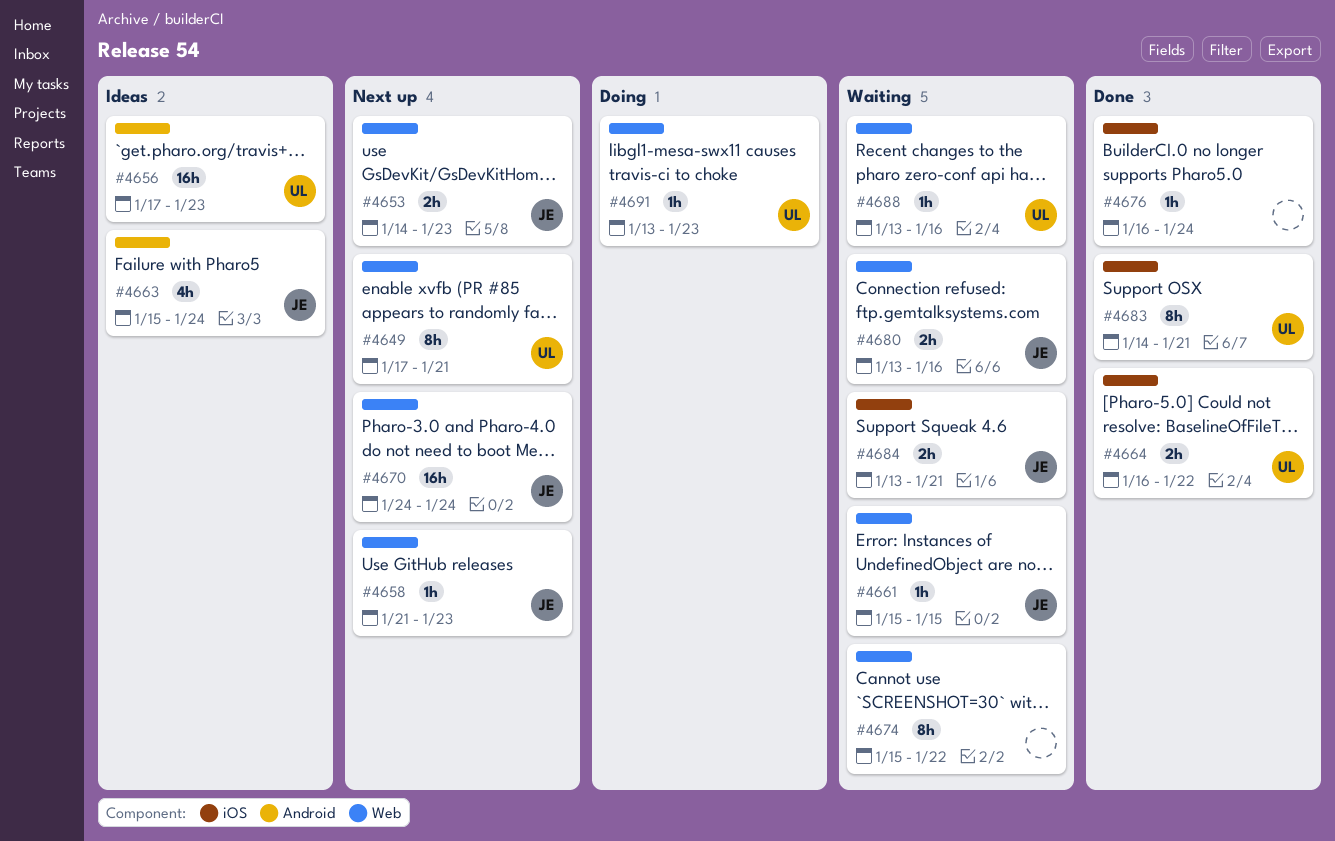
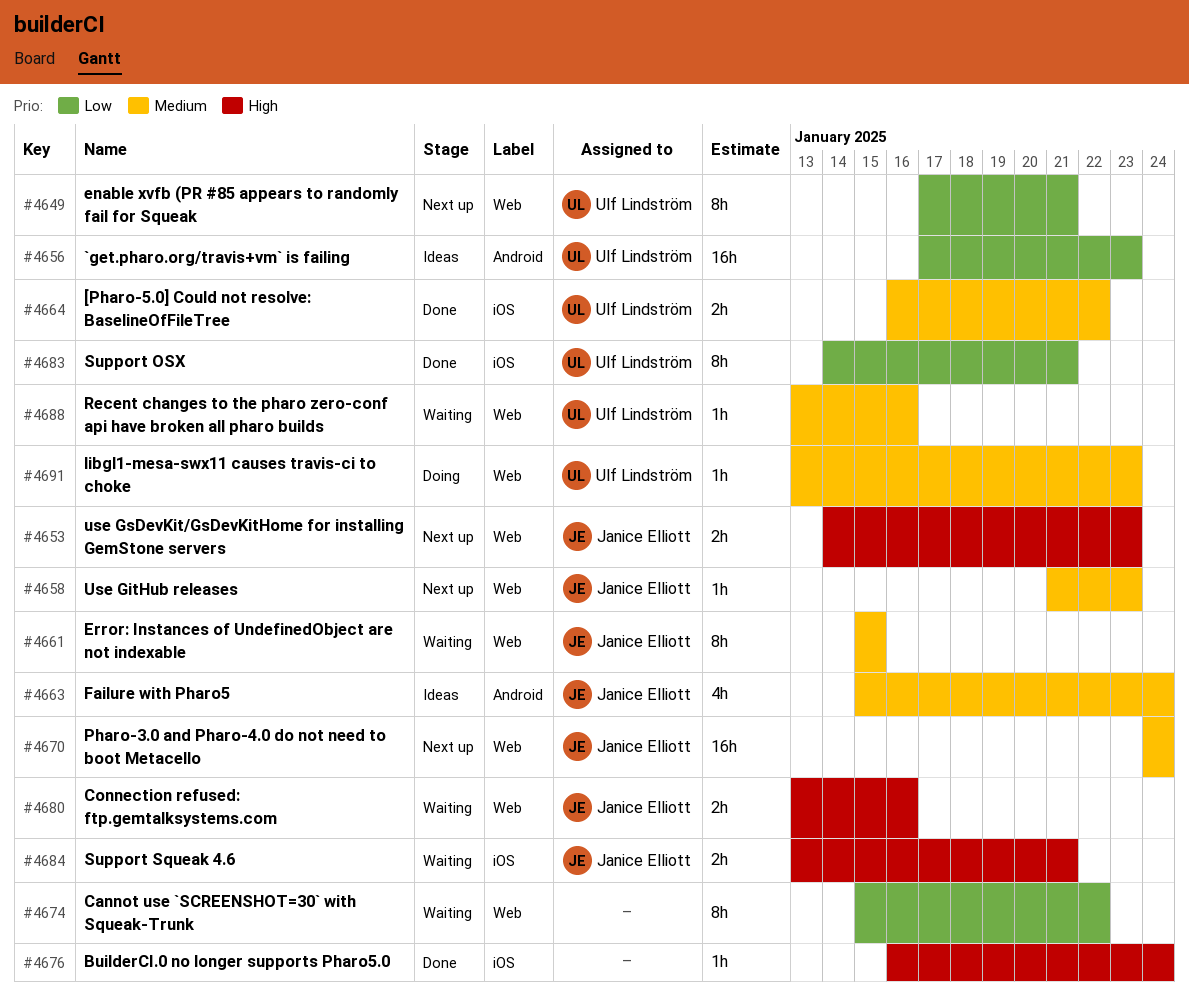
#4661, estimate: 1h -> 8h

